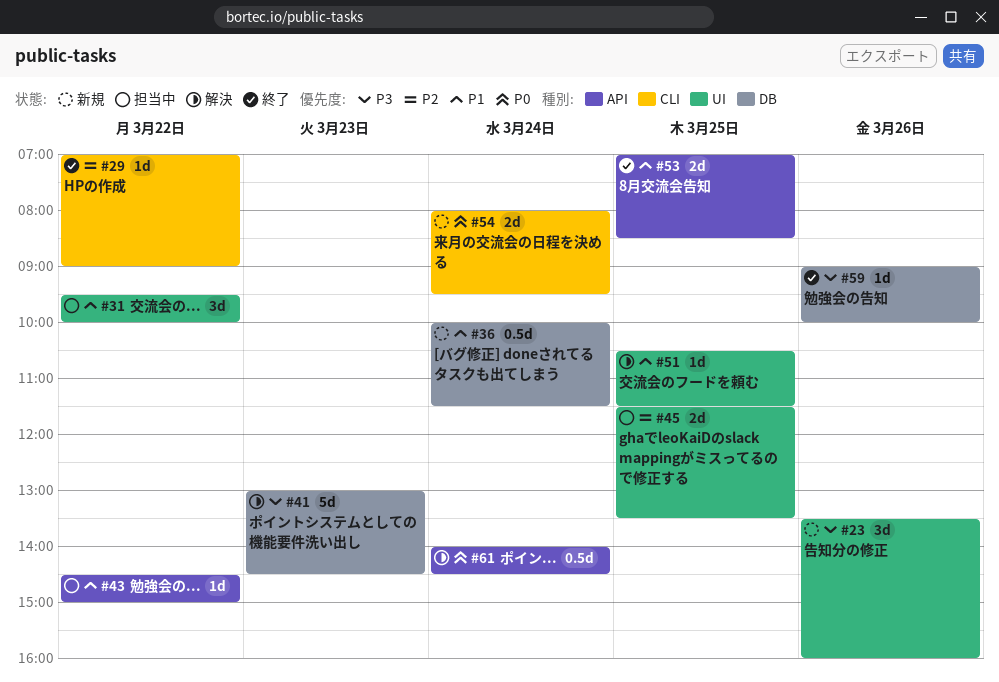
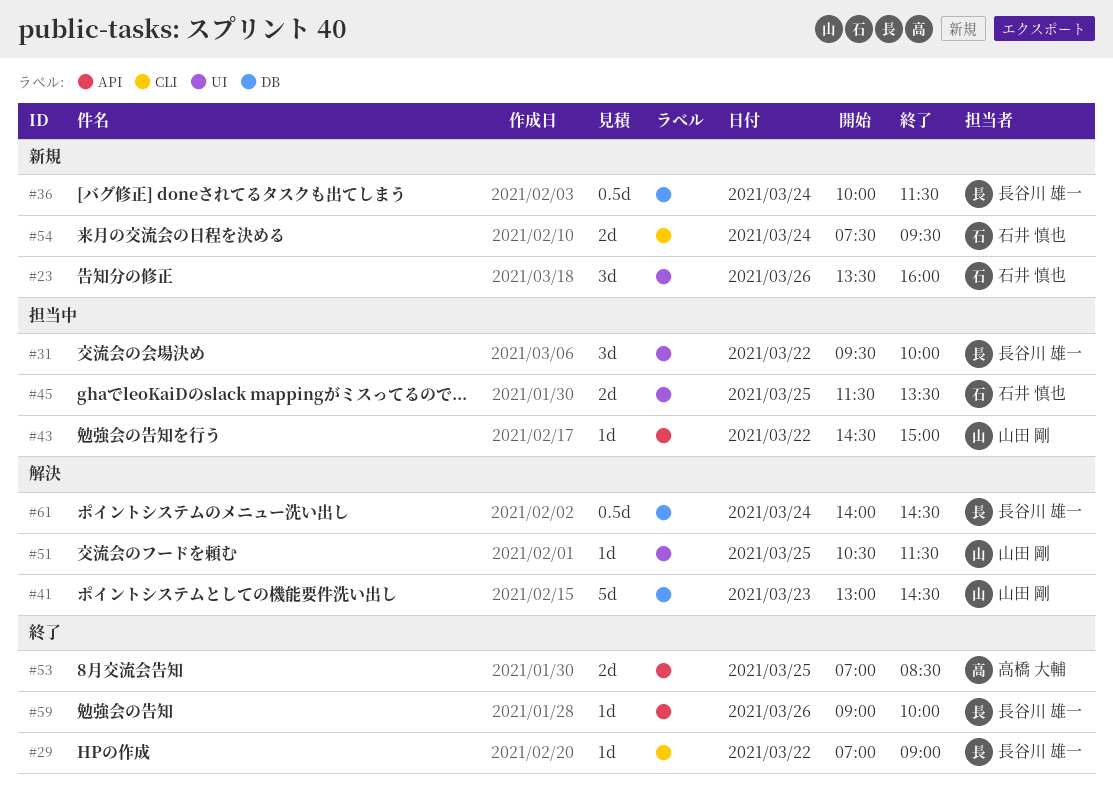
#54, begins: 08:00 -> 07:30
#59, label: DB -> API
#61, label: API -> DB

